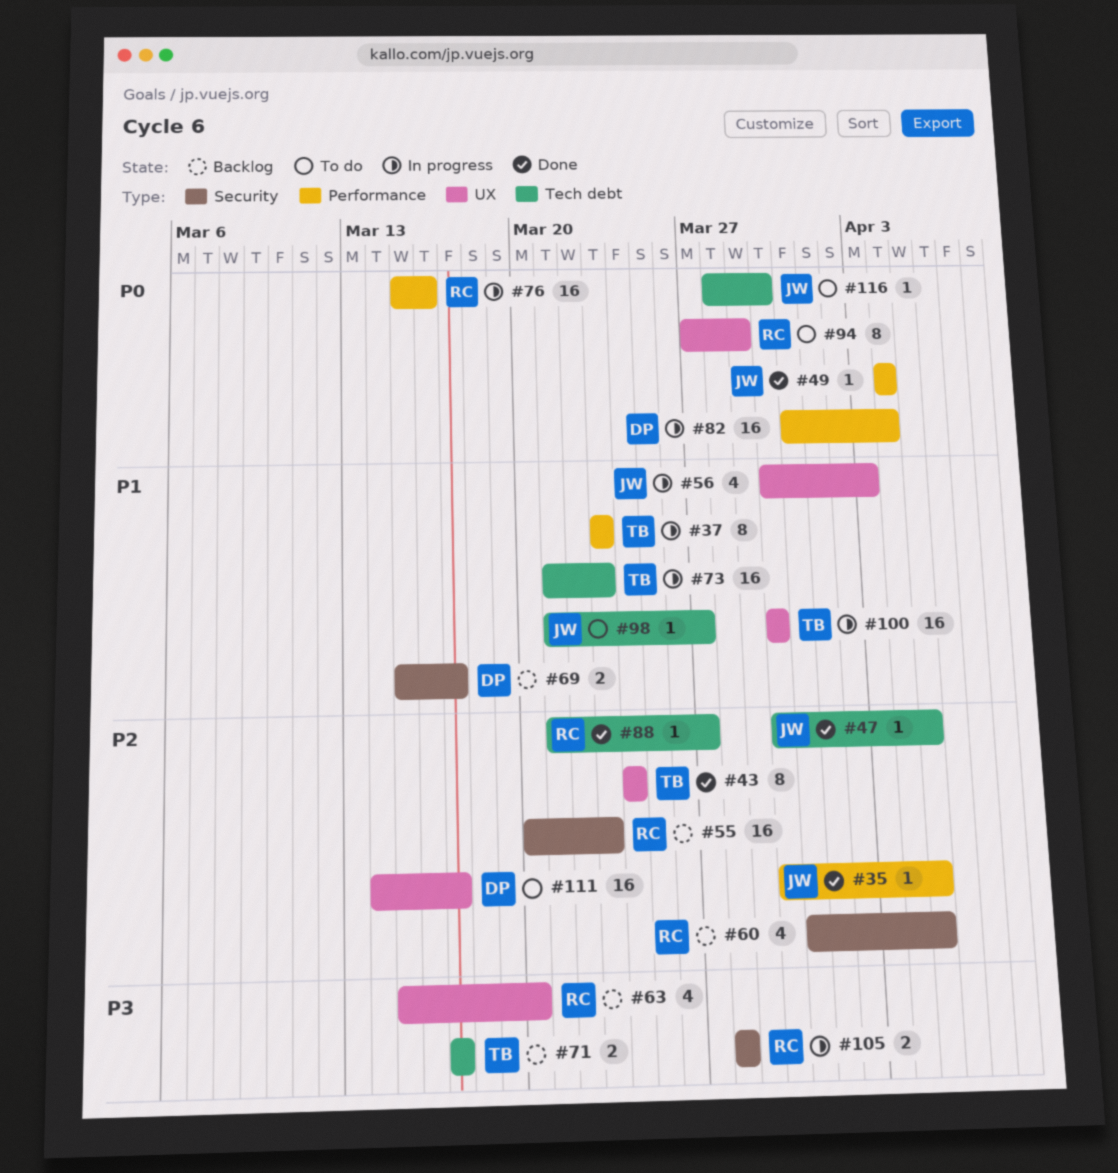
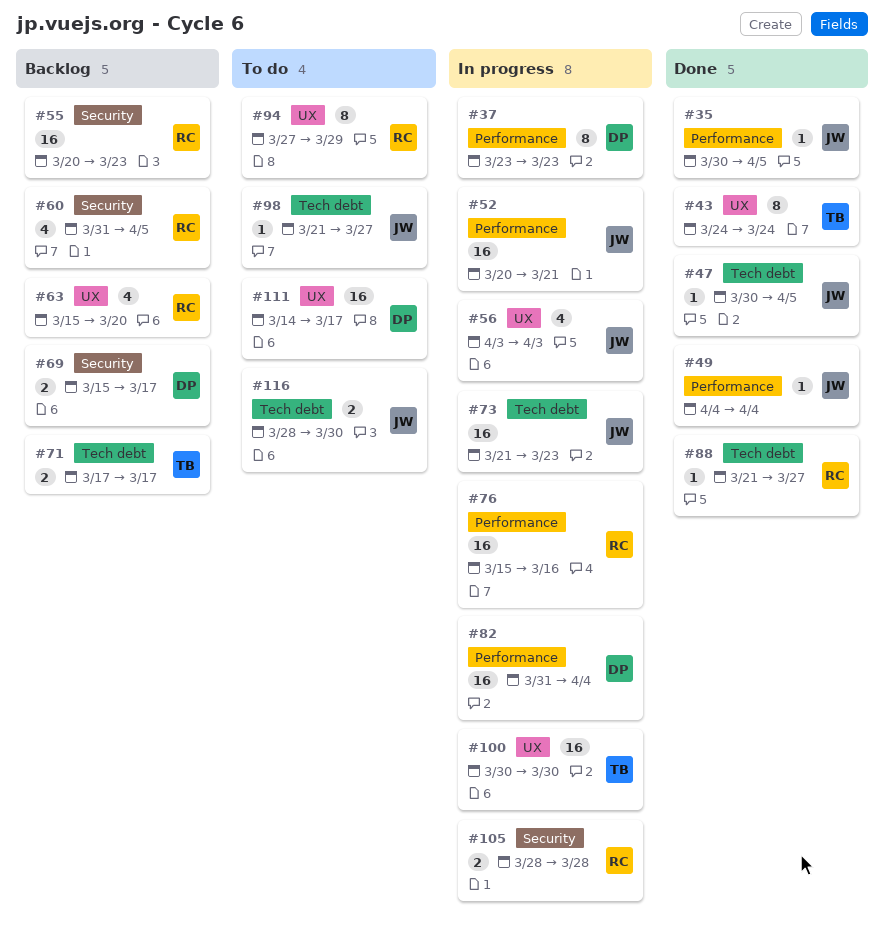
#37, owner: TB -> DP
#52: none -> present
#56, start: Mar 30 -> Apr 3
#73, owner: TB -> JW
#116, estimate: 1 -> 2

